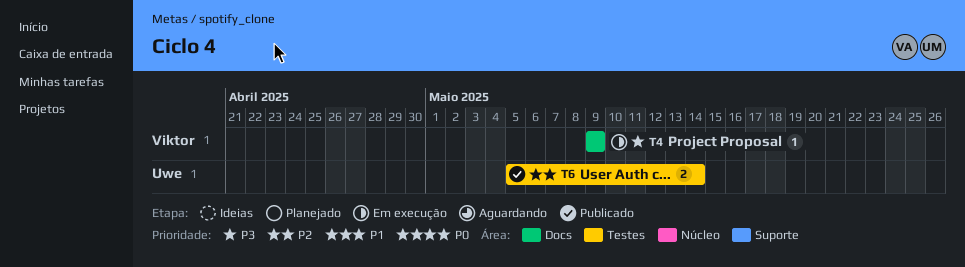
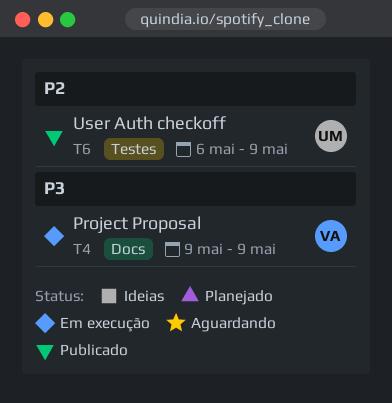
T6, start: May 5 -> May 6
T6, due: May 14 -> May 9

